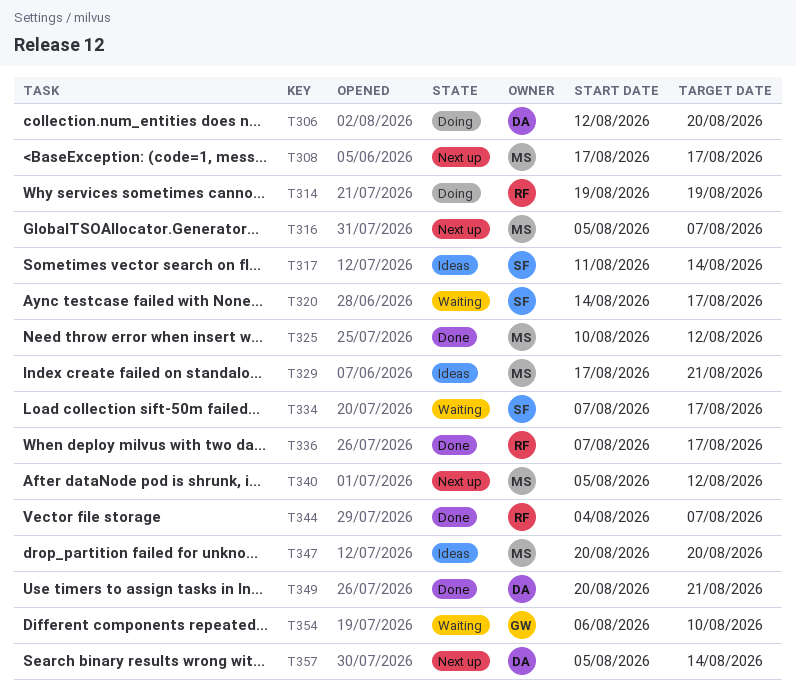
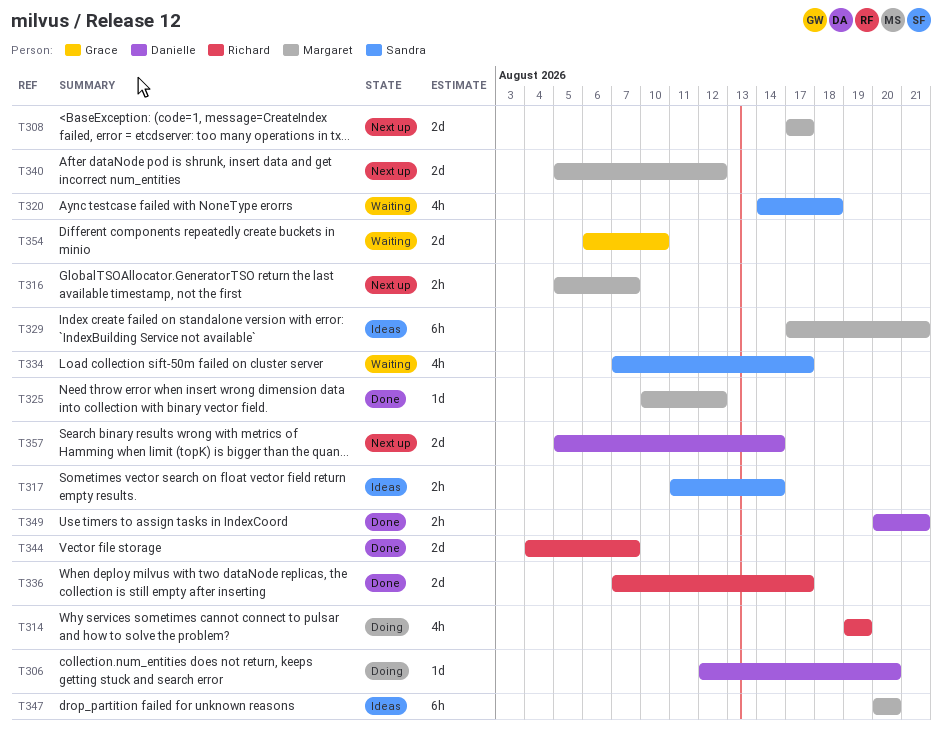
T320, due: Aug 17 -> Aug 18

